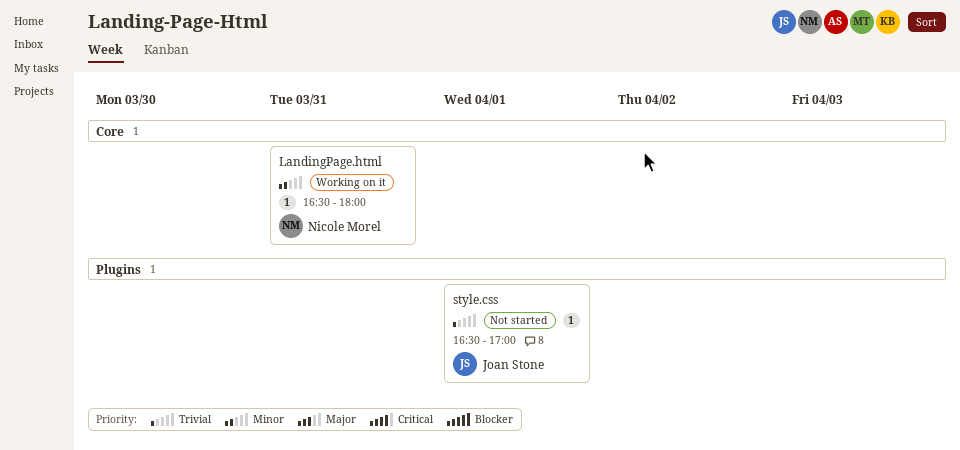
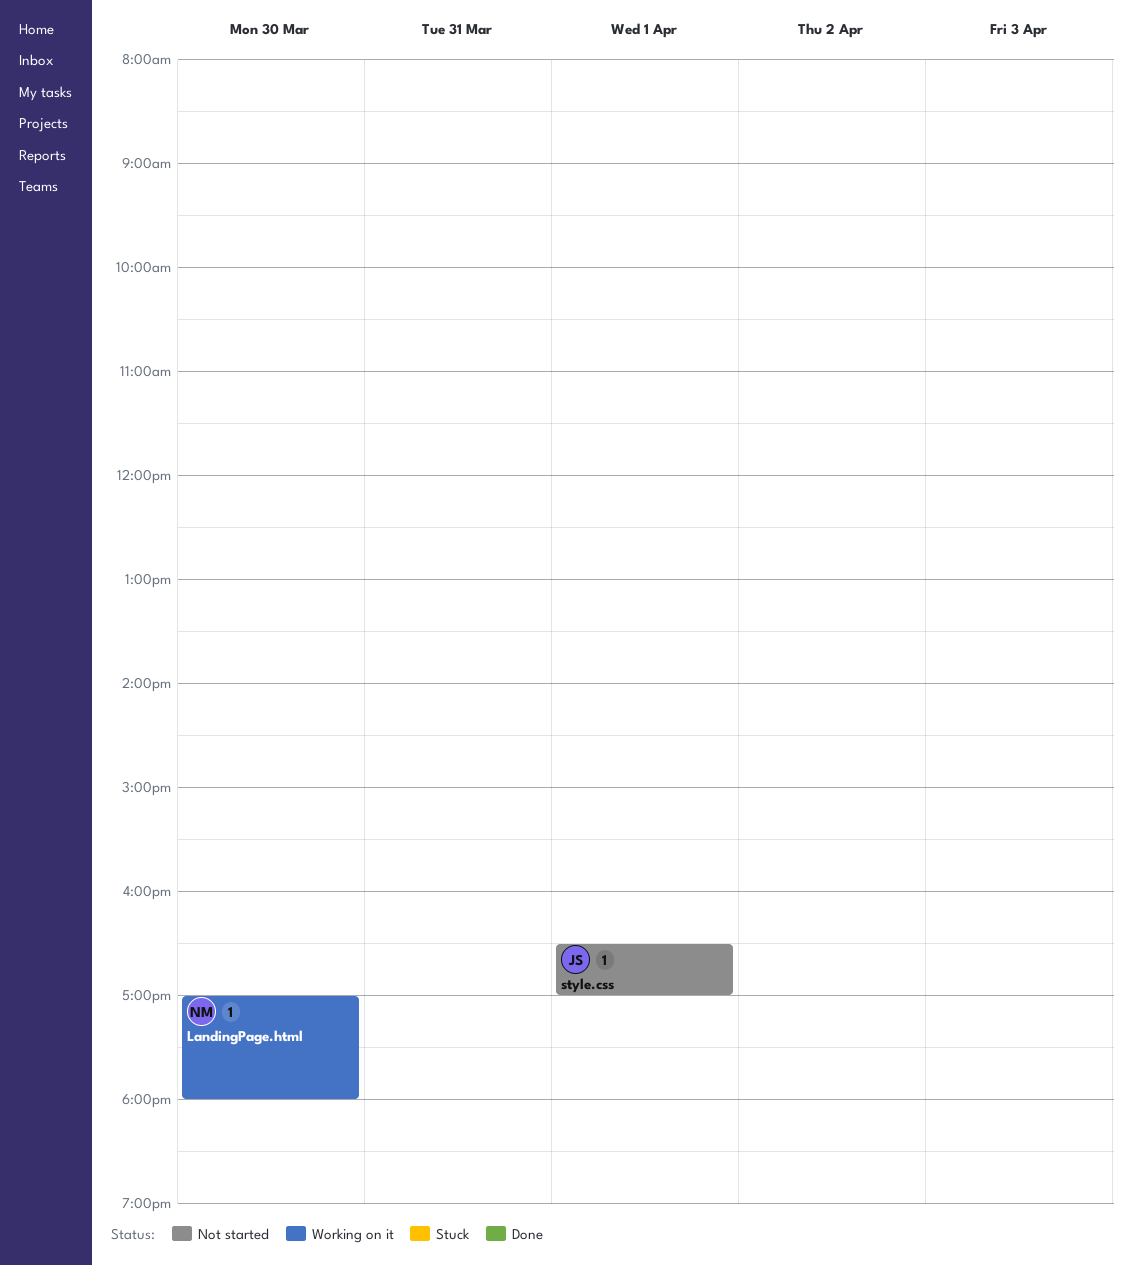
LandingPage.html, day: Mar 31 -> Mar 30
LandingPage.html, begins: 16:30 -> 17:00

